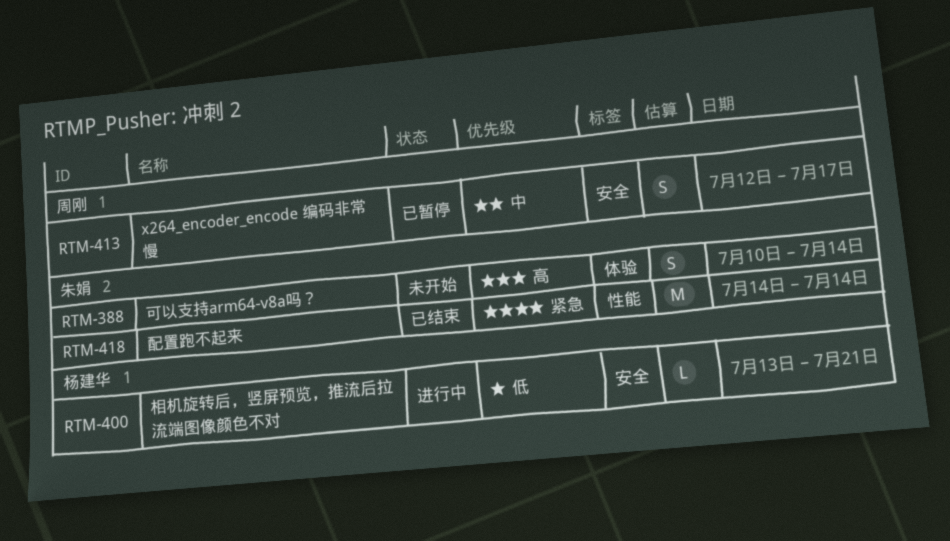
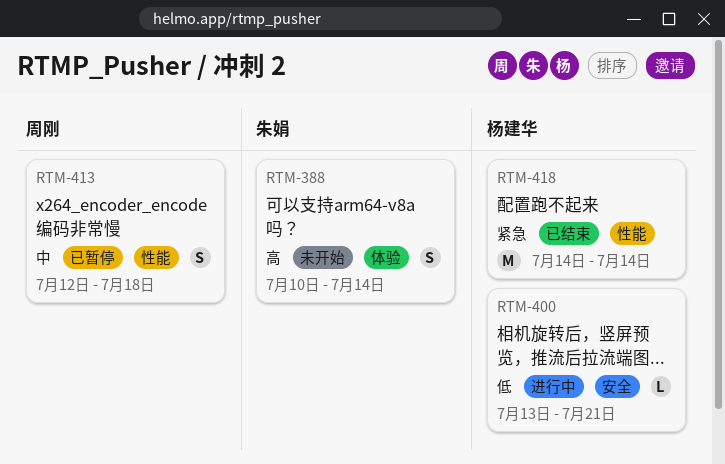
RTM-413, label: 安全 -> 性能
RTM-413, due: Jul 17 -> Jul 18
RTM-418, owner: 朱娟 -> 杨建华

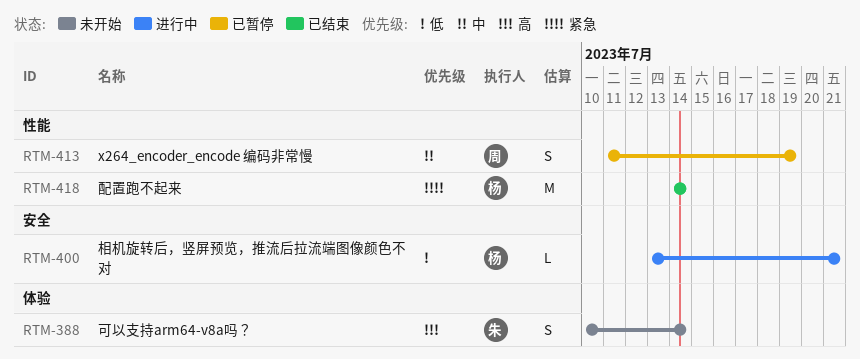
RTM-413, start: Jul 12 -> Jul 11
RTM-413, due: Jul 18 -> Jul 19

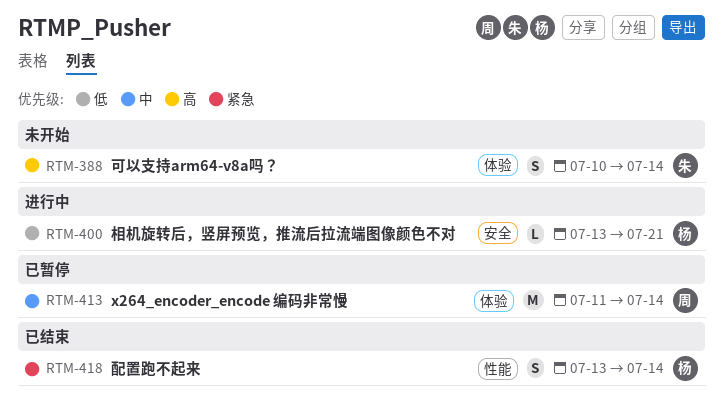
RTM-413, label: 性能 -> 体验
RTM-413, estimate: S -> M
RTM-413, due: Jul 19 -> Jul 14
RTM-418, estimate: M -> S
RTM-418, start: Jul 14 -> Jul 13

